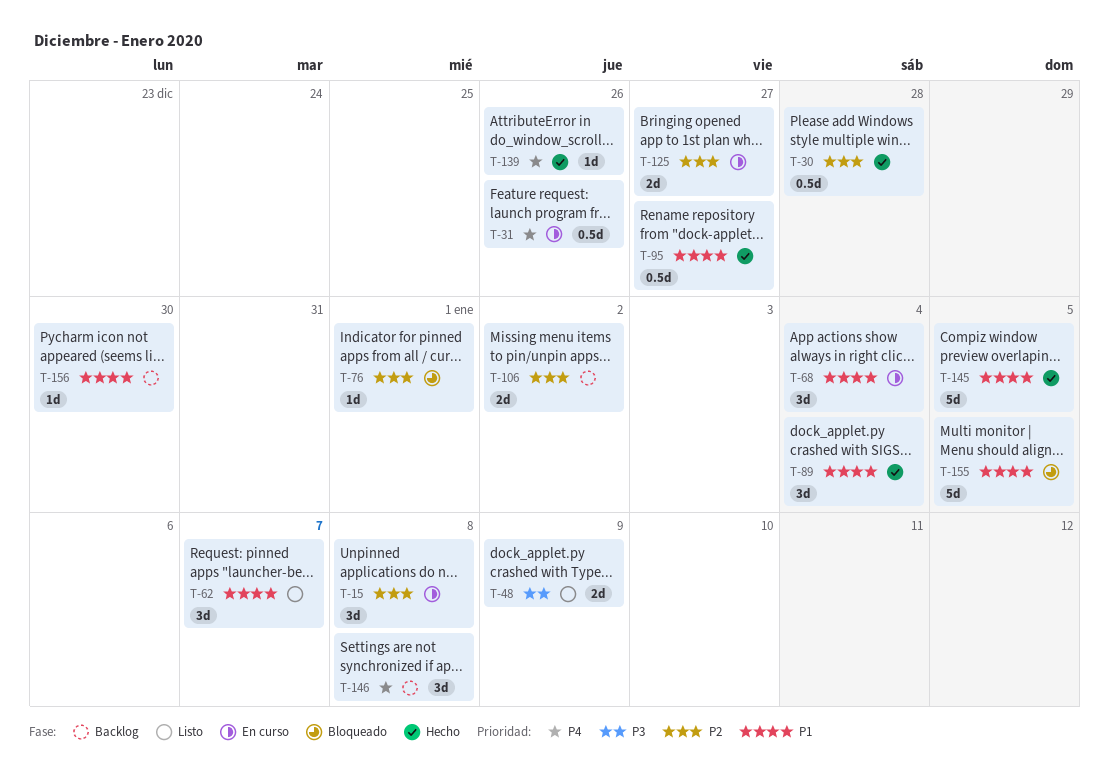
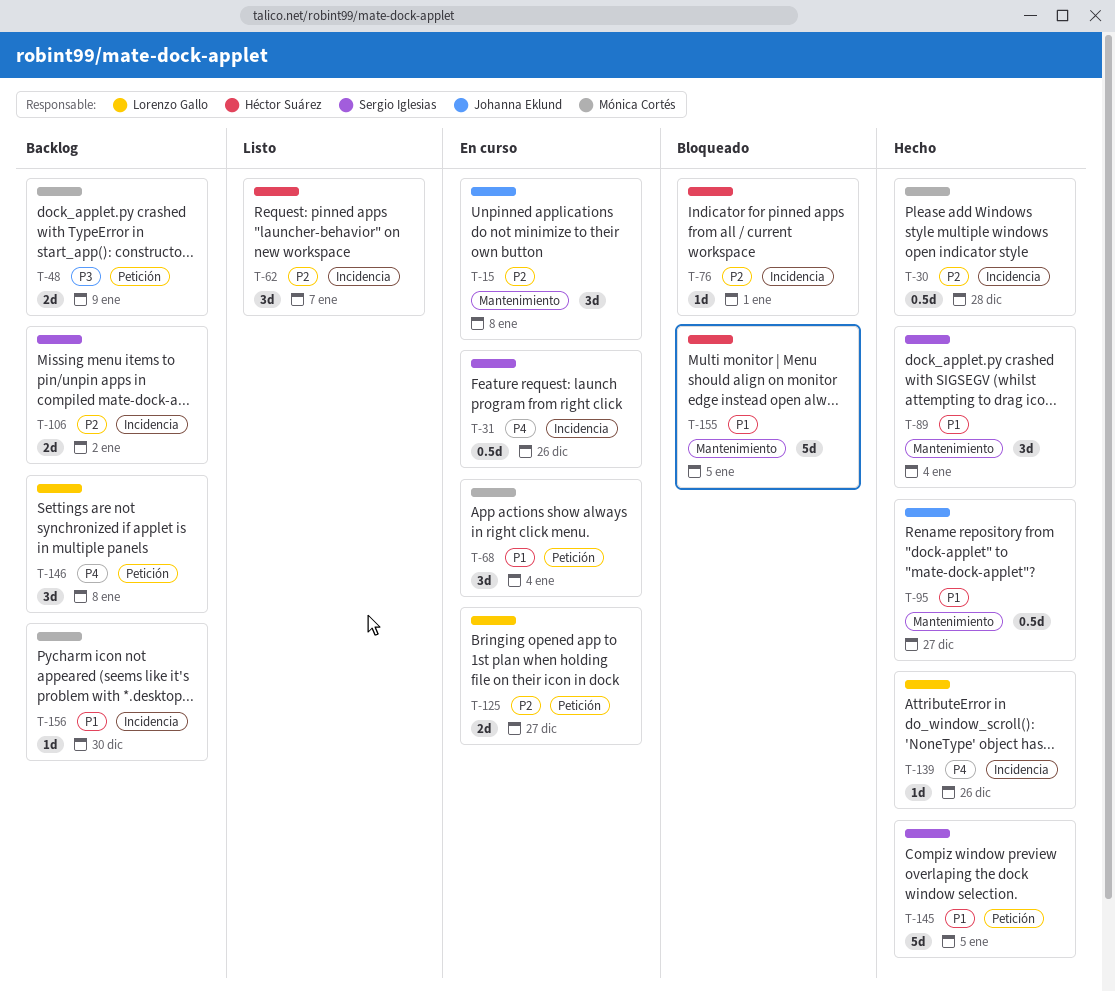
T-48, status: Listo -> Backlog
T-62, priority: P1 -> P2

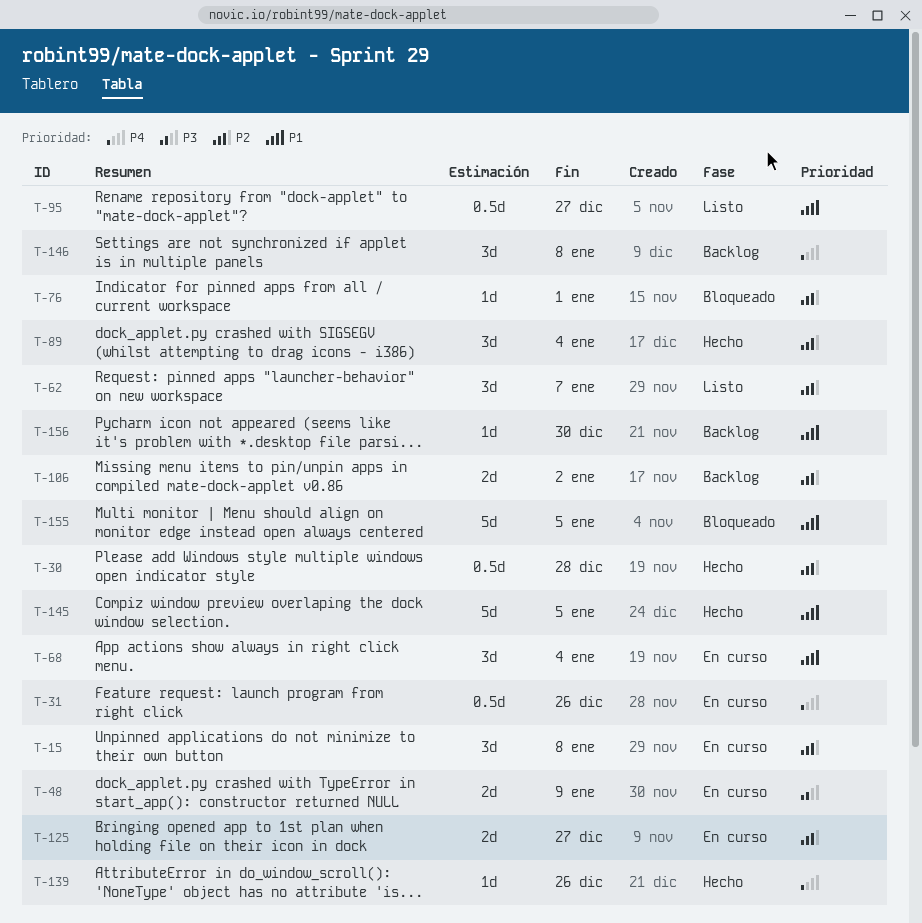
T-48, status: Backlog -> En curso
T-89, priority: P1 -> P2
T-95, status: Hecho -> Listo

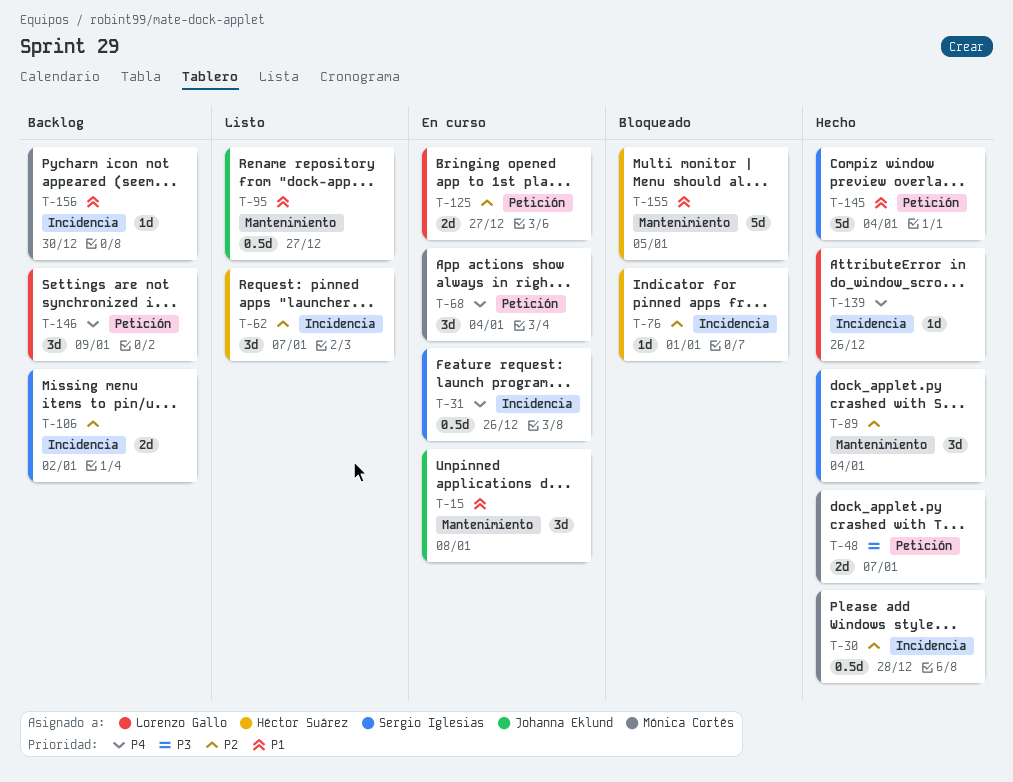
T-15, priority: P2 -> P1
T-48, status: En curso -> Hecho
T-48, due: Jan 9 -> Jan 7
T-68, priority: P1 -> P4
T-145, due: Jan 5 -> Jan 4
T-146, due: Jan 8 -> Jan 9

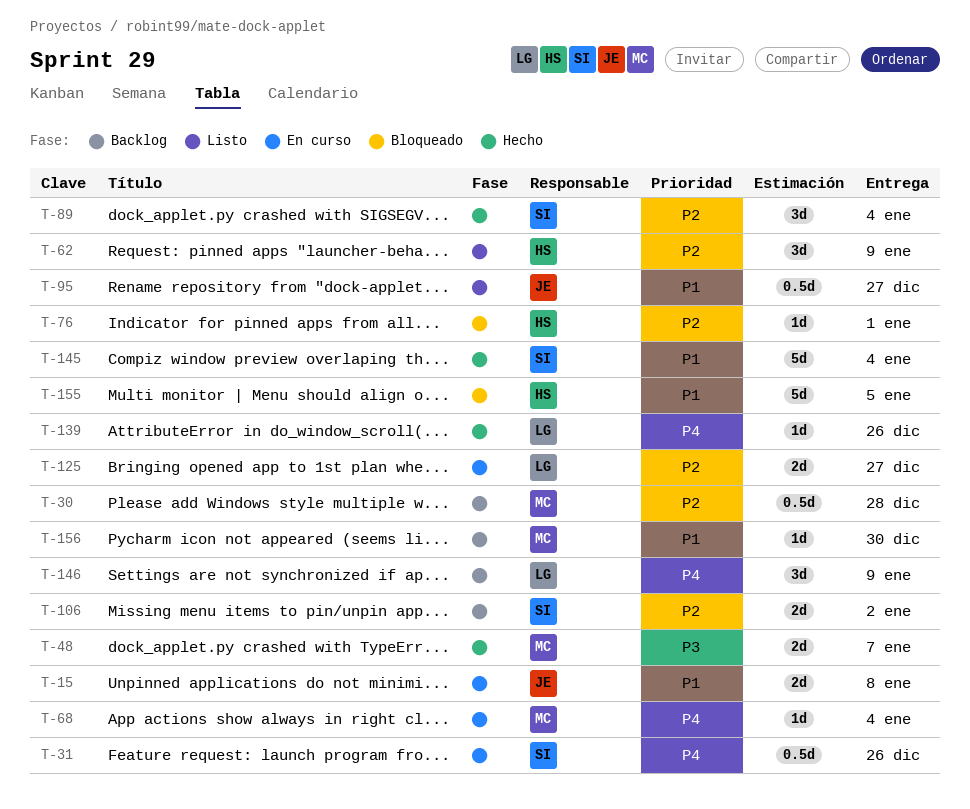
T-15, estimate: 3d -> 2d
T-30, status: Hecho -> Backlog
T-62, due: Jan 7 -> Jan 9
T-68, estimate: 3d -> 1d

